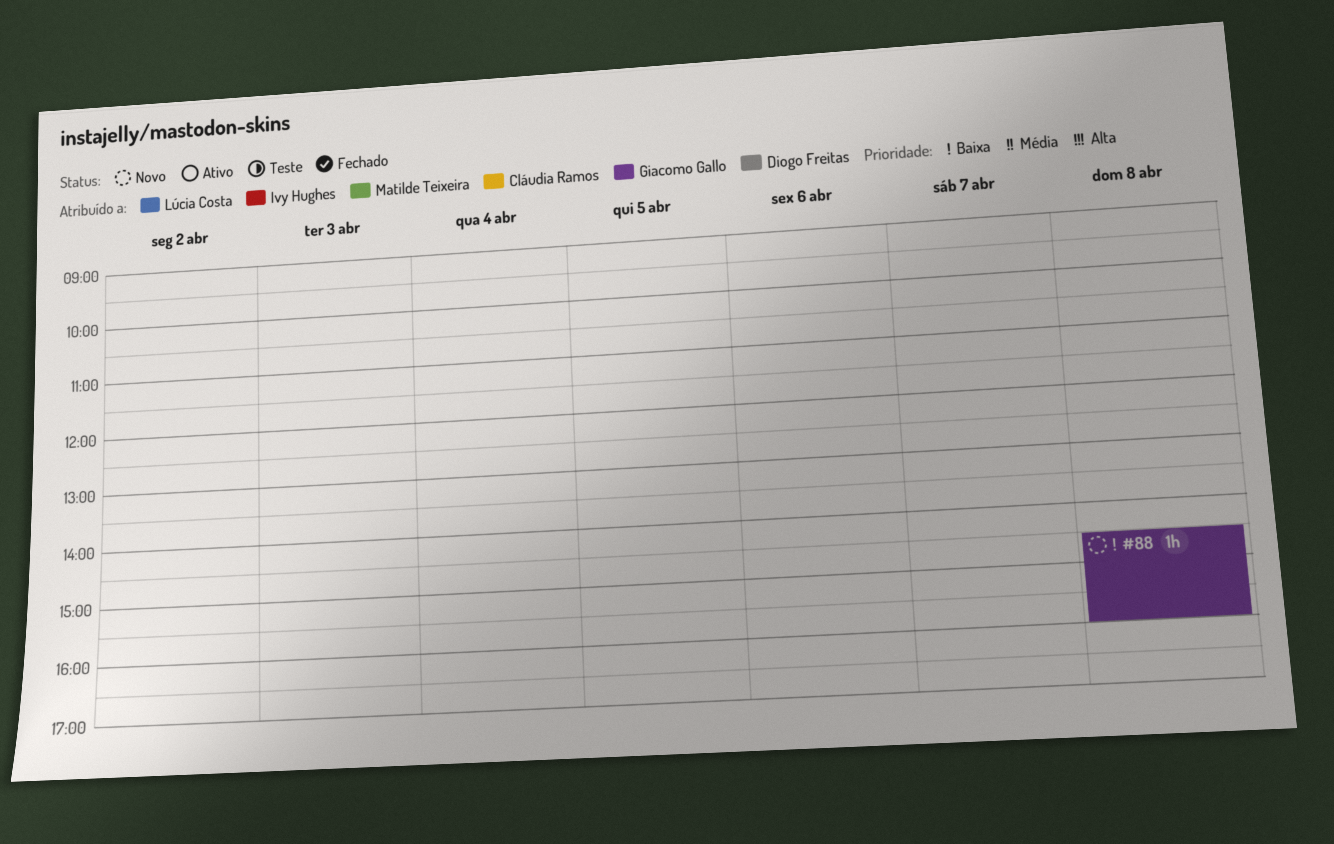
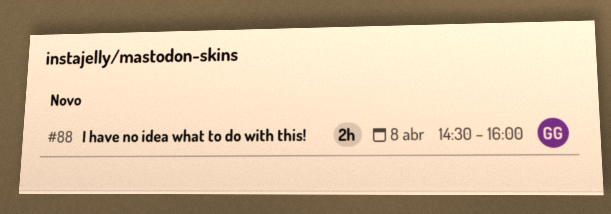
#88, estimate: 1h -> 2h

